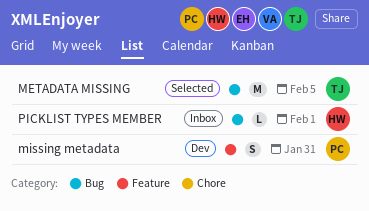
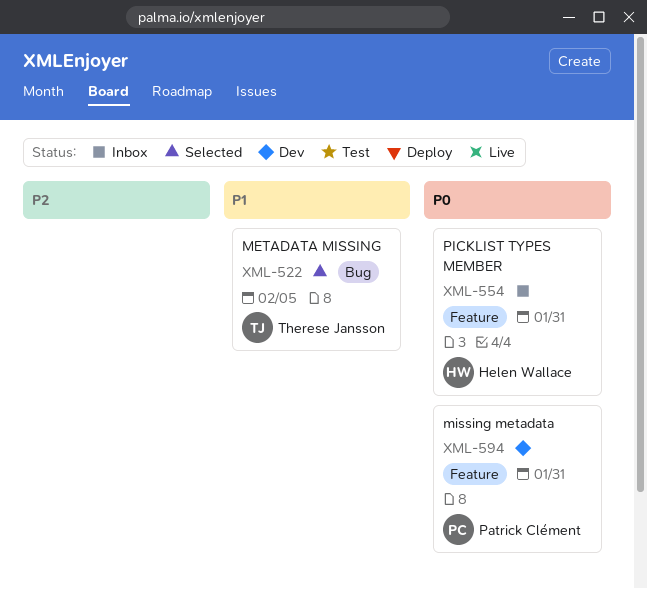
PICKLIST TYPES MEMBER, label: Bug -> Feature
PICKLIST TYPES MEMBER, due: Feb 1 -> Jan 31

